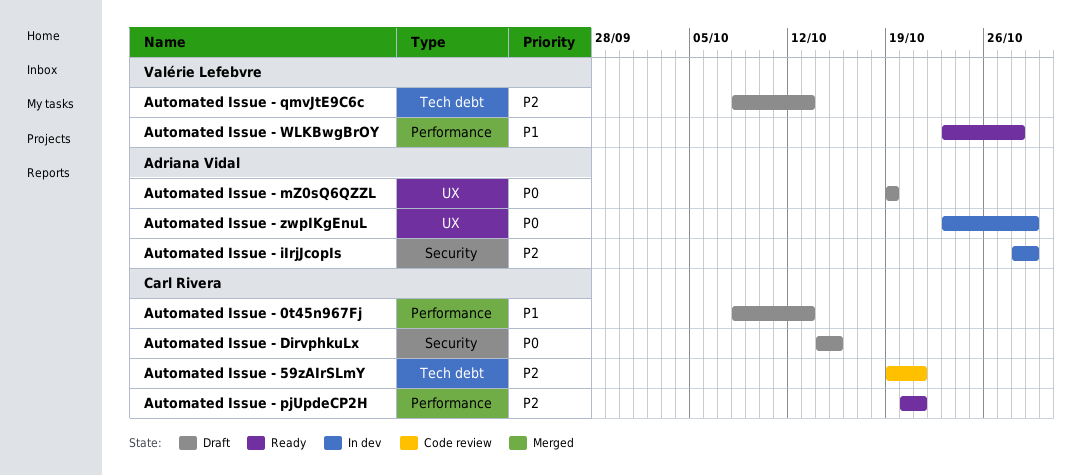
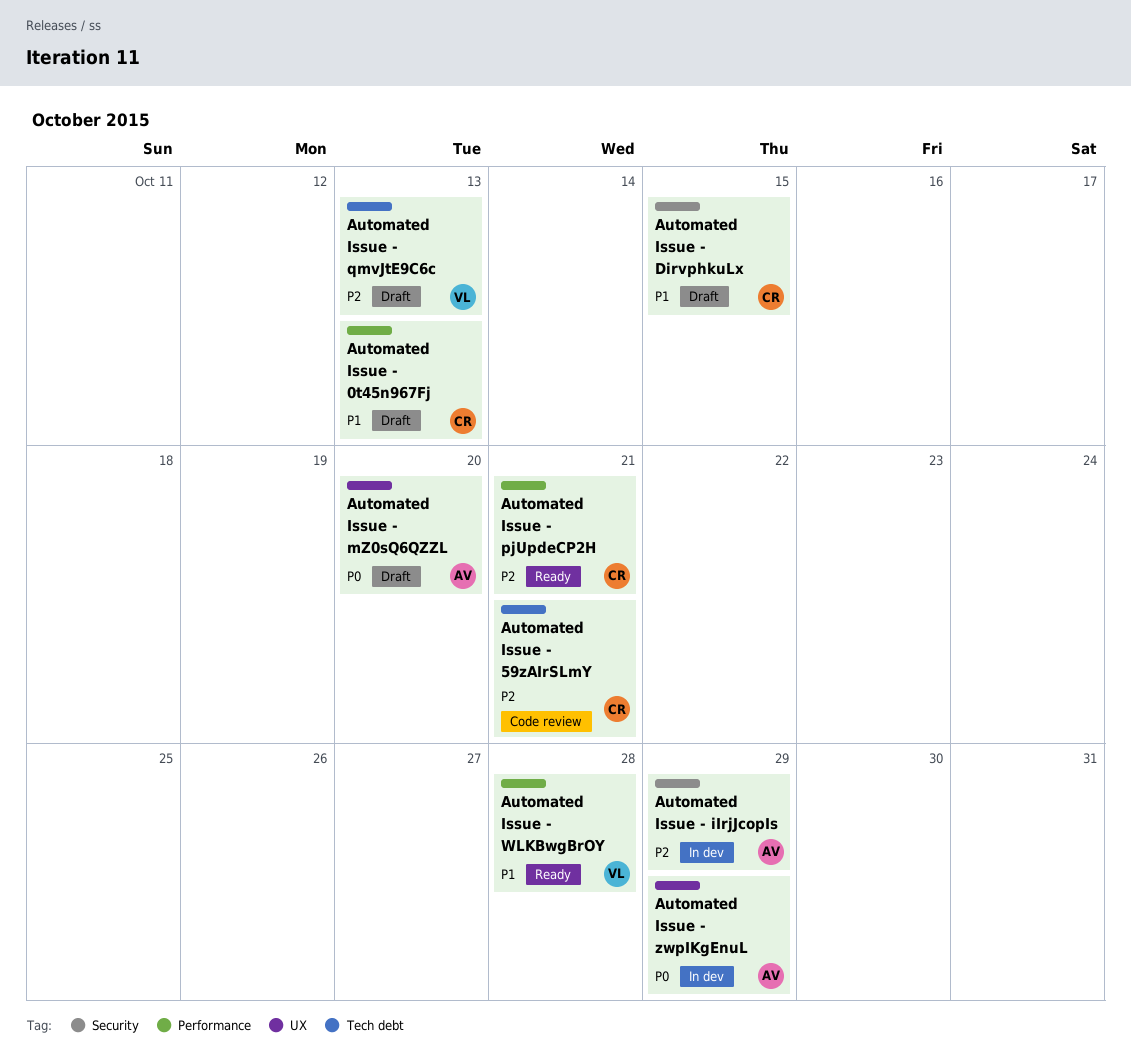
Automated Issue - DirvphkuLx, priority: P0 -> P1
Automated Issue - mZ0sQ6QZZL, due: Oct 19 -> Oct 20

